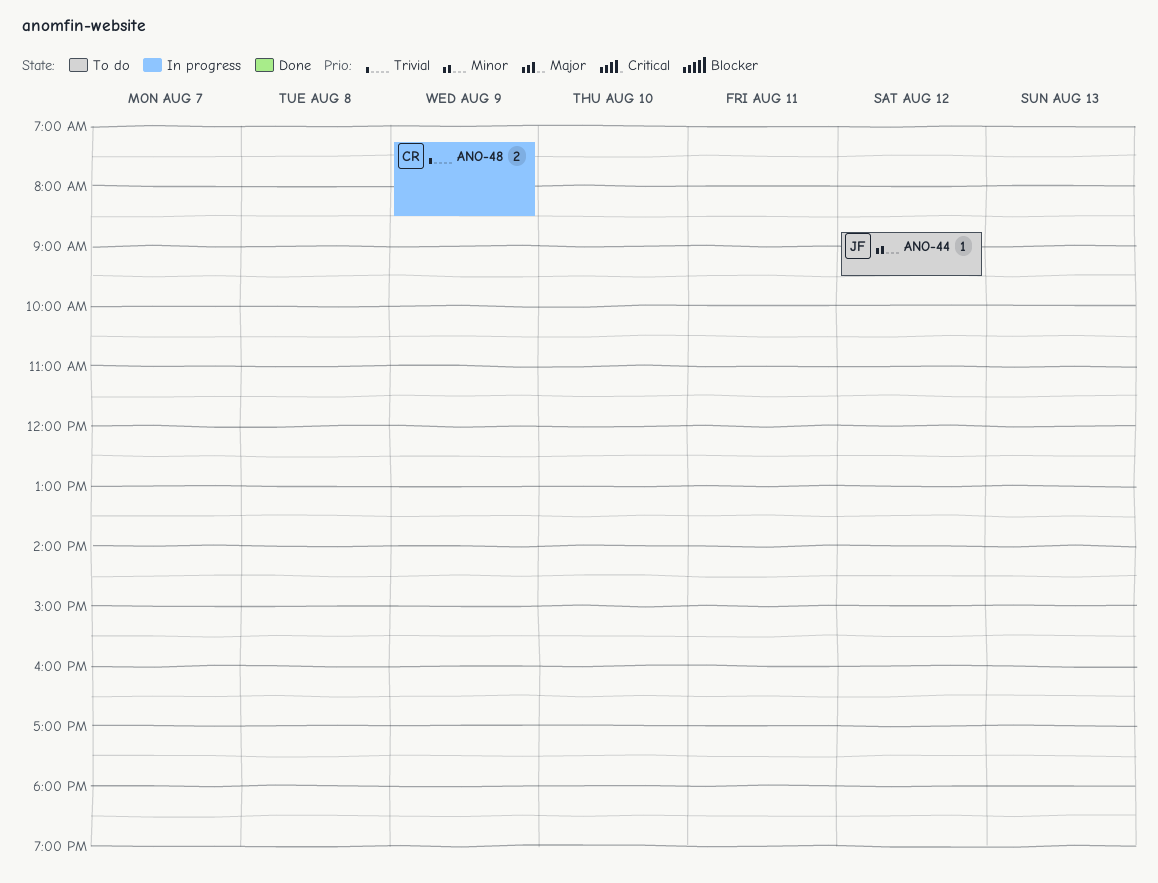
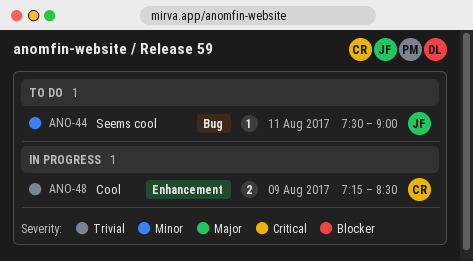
ANO-44, day: Aug 12 -> Aug 11
ANO-44, begins: 08:45 -> 07:30
ANO-44, ends: 09:30 -> 09:00

